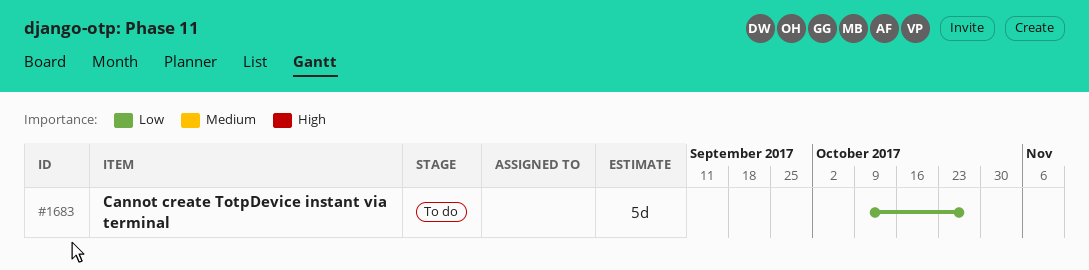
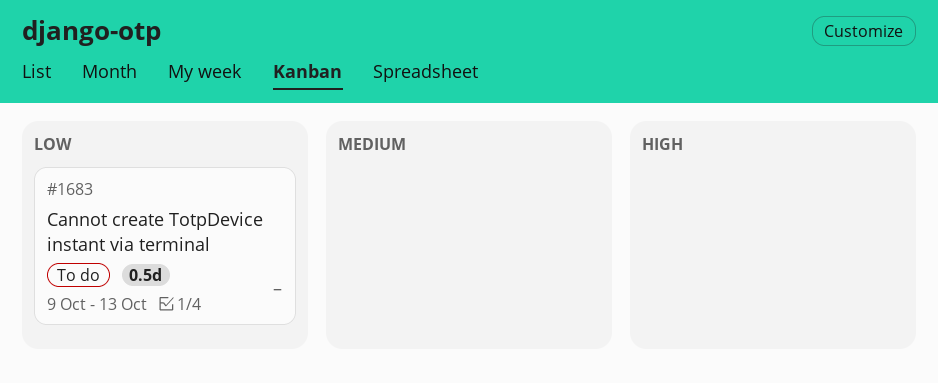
#1683, estimate: 5d -> 0.5d
#1683, due: Oct 27 -> Oct 13

